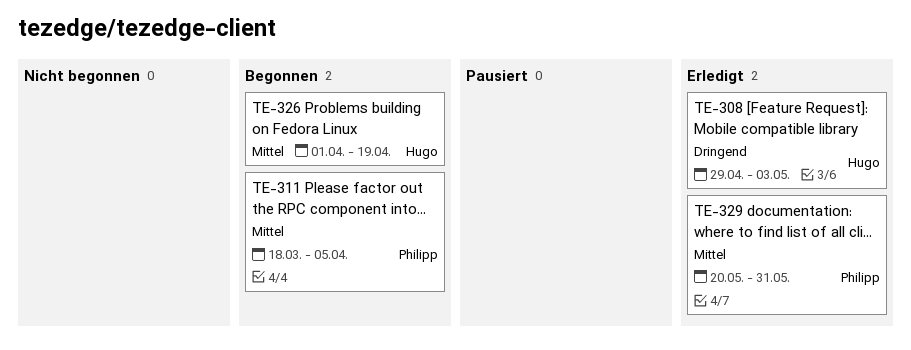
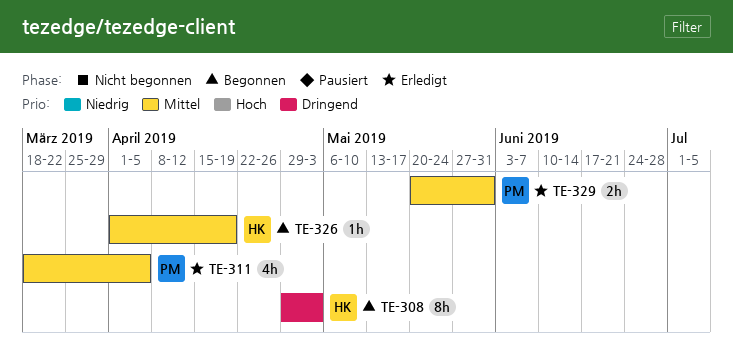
TE-308, status: Erledigt -> Begonnen
TE-311, status: Begonnen -> Erledigt

